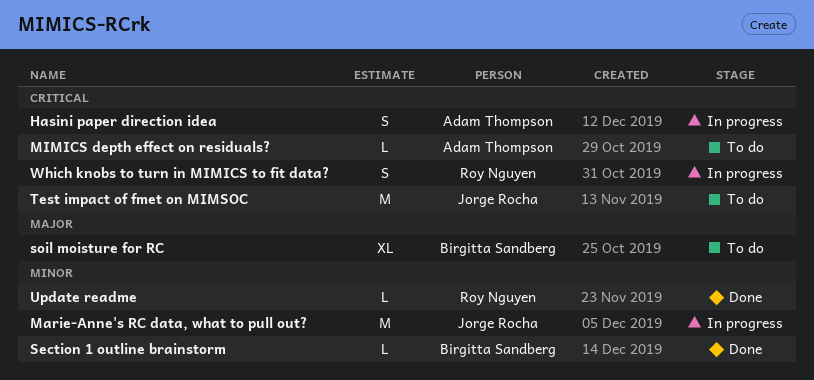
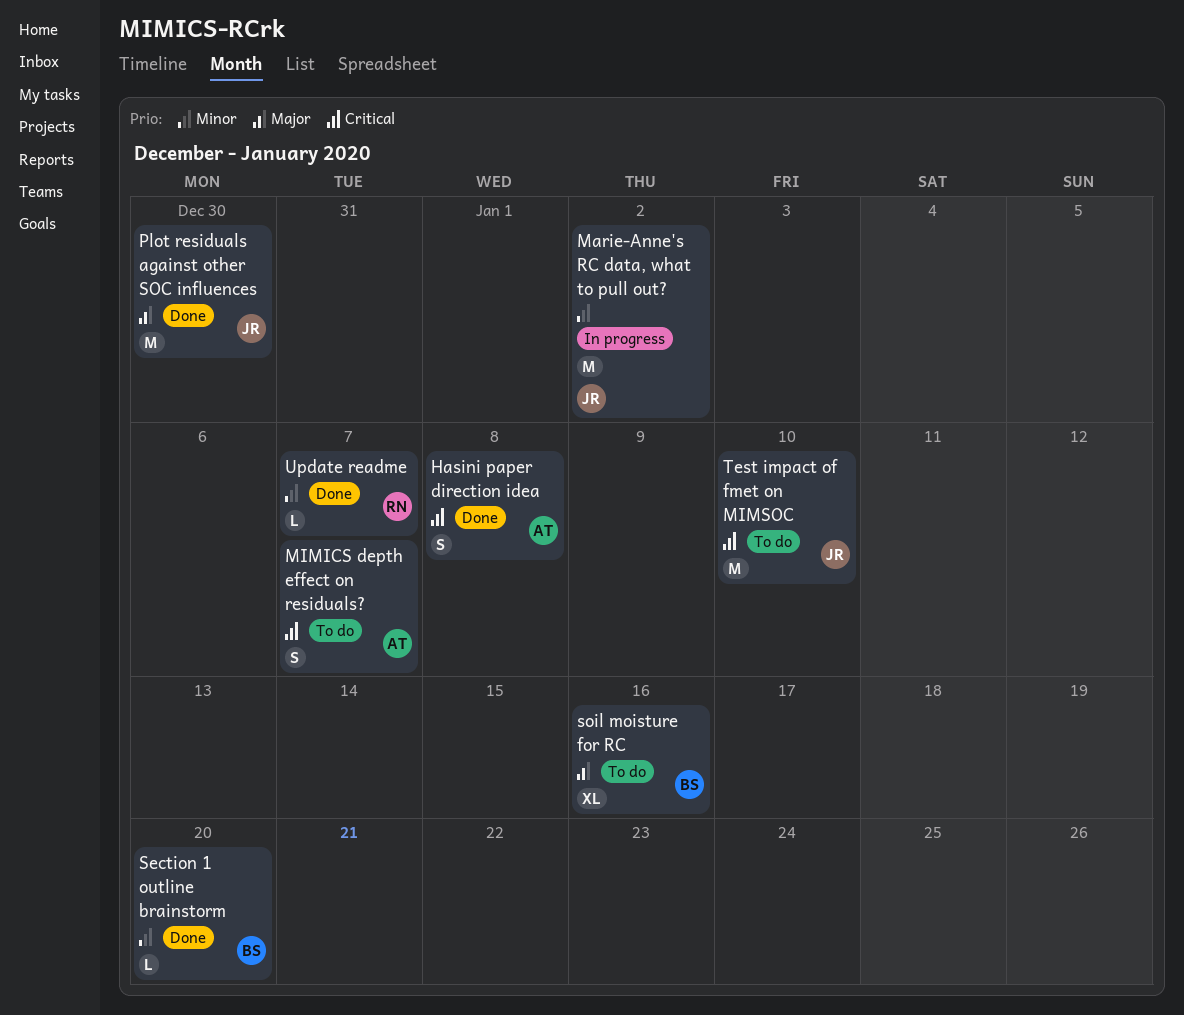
Hasini paper direction idea, status: In progress -> Done
MIMICS depth effect on residuals?, estimate: L -> S
Plot residuals against other SOC influences: none -> present
Which knobs to turn in MIMICS to fit data?: present -> none

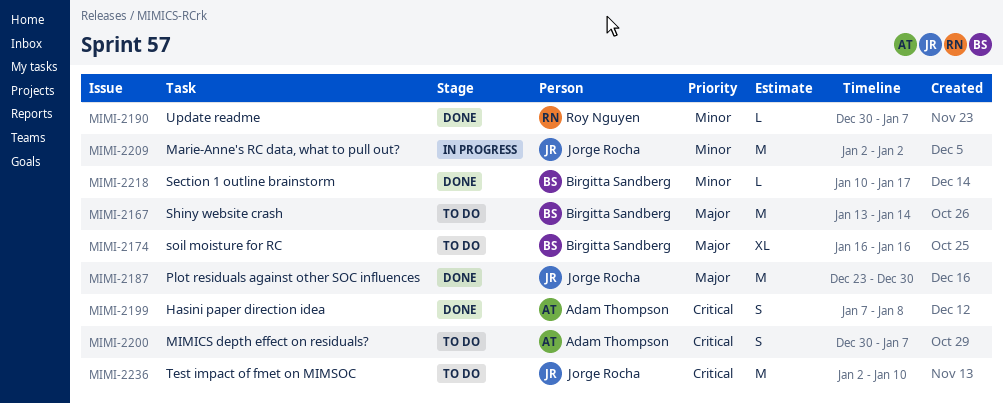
Section 1 outline brainstorm, due: Jan 20 -> Jan 17
Shiny website crash: none -> present

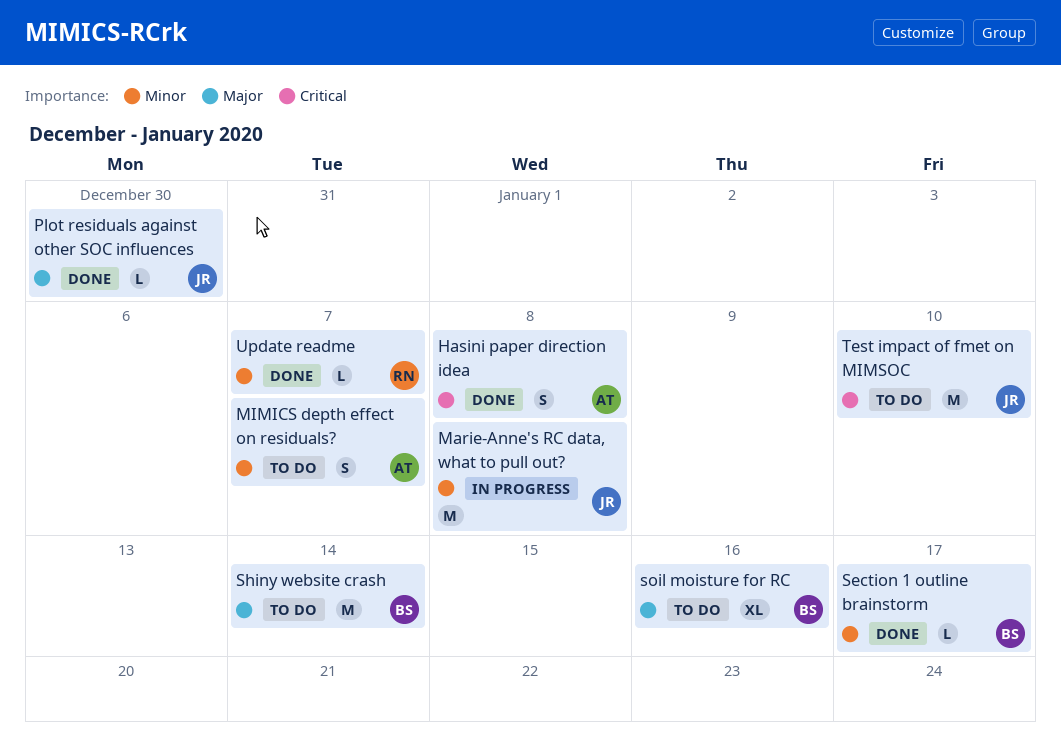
Marie-Anne's RC data, what to pull out?, due: Jan 2 -> Jan 8
MIMICS depth effect on residuals?, priority: Critical -> Minor
Plot residuals against other SOC influences, estimate: M -> L

